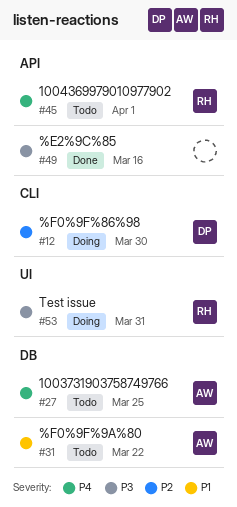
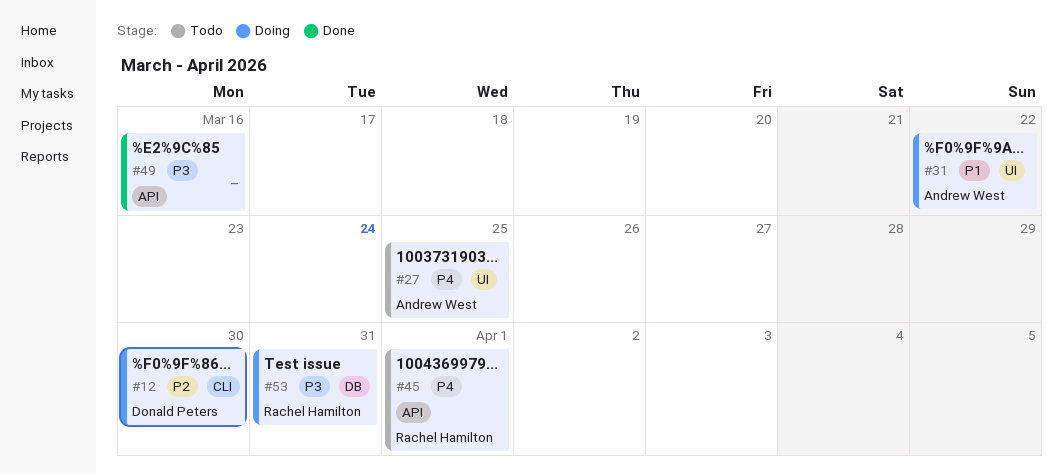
#27, label: DB -> UI
#31, status: Todo -> Doing
#31, label: DB -> UI
#53, label: UI -> DB

